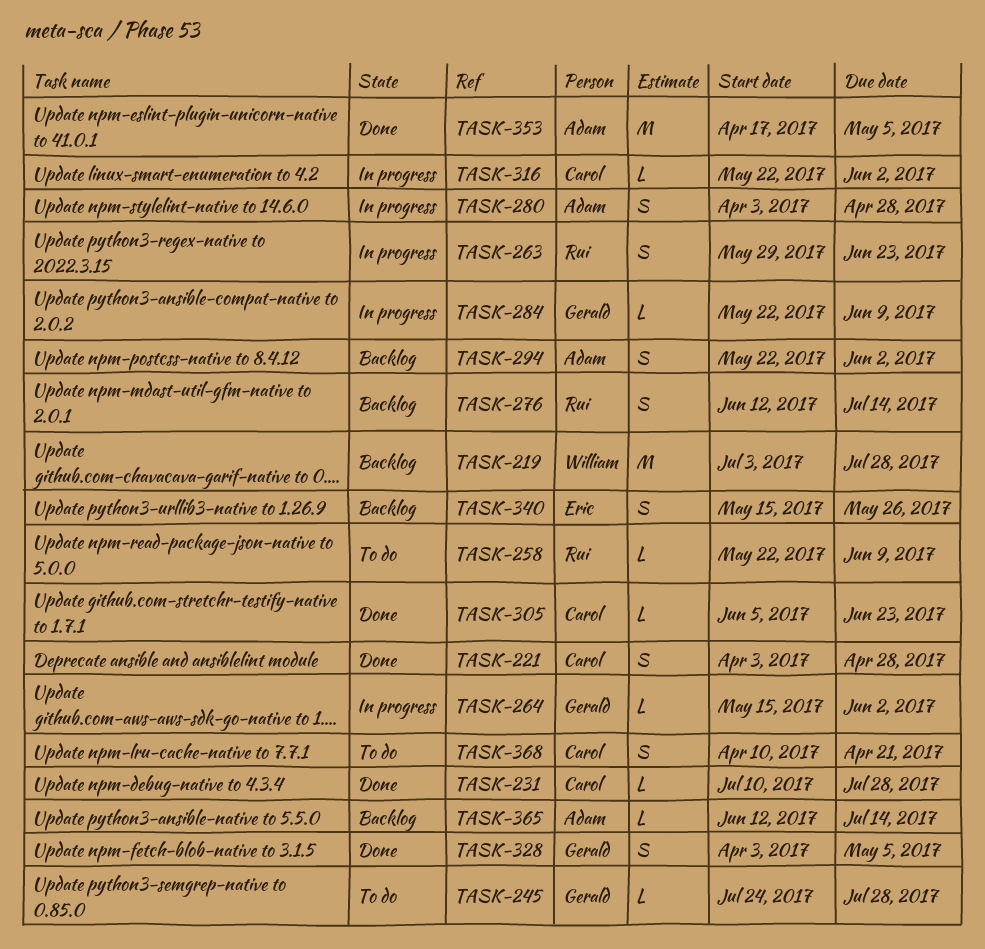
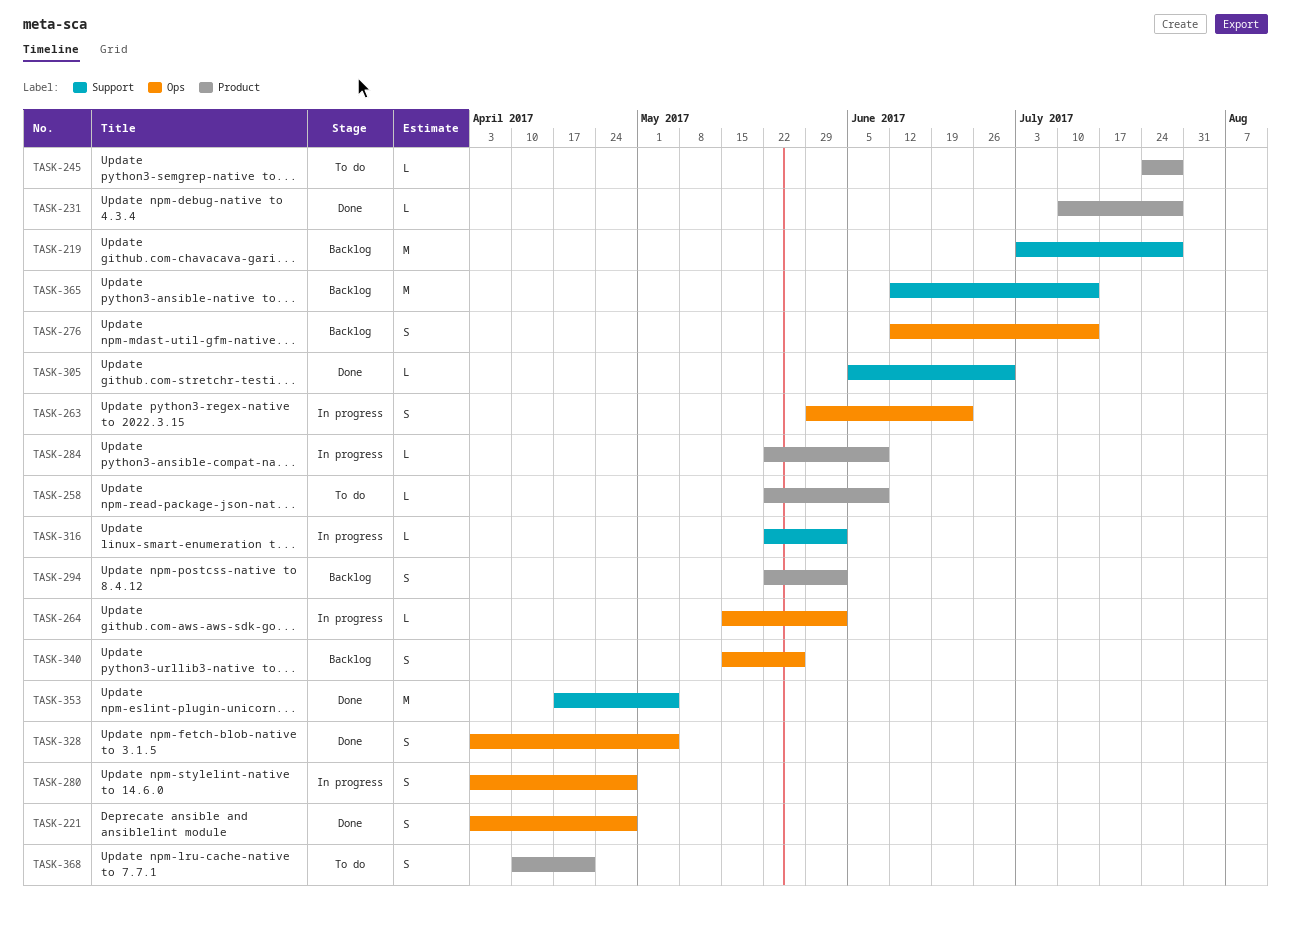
TASK-305, due: Jun 23 -> Jun 30
TASK-365, estimate: L -> M

